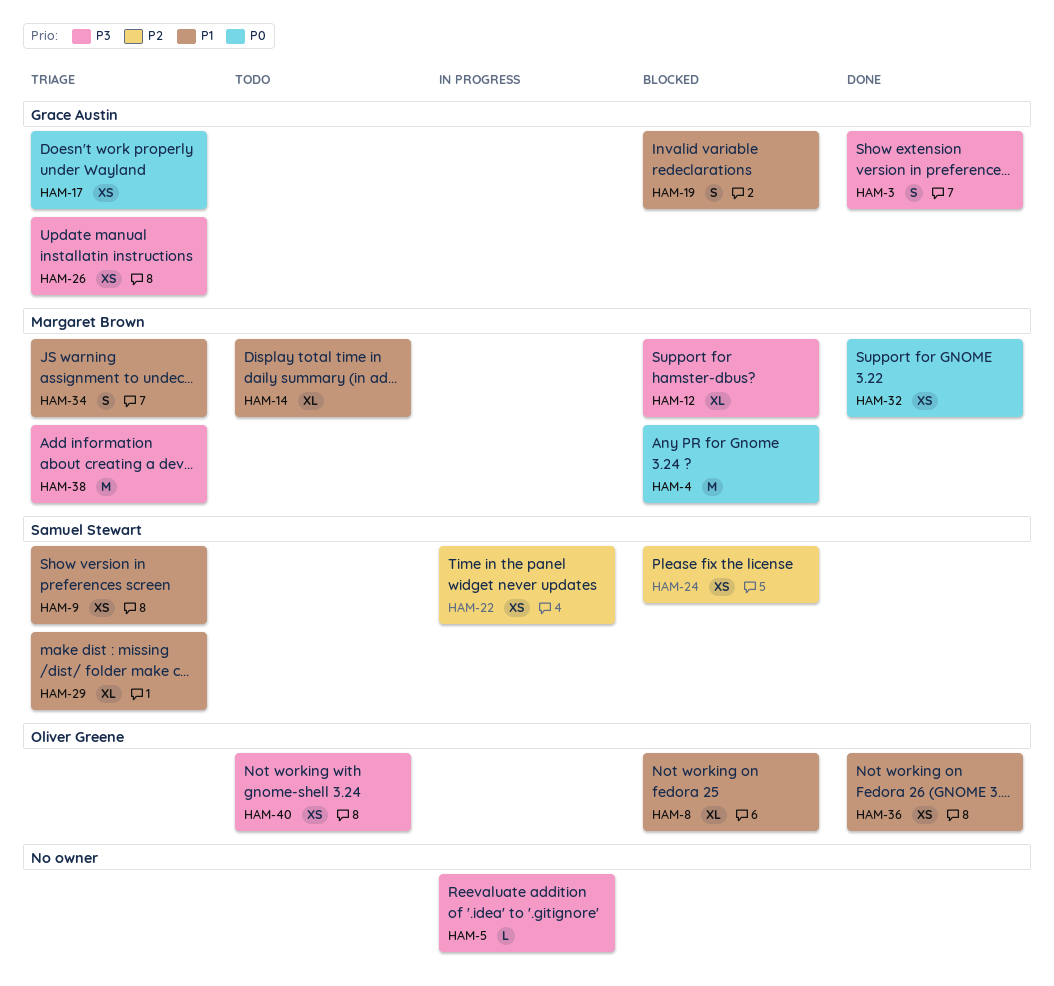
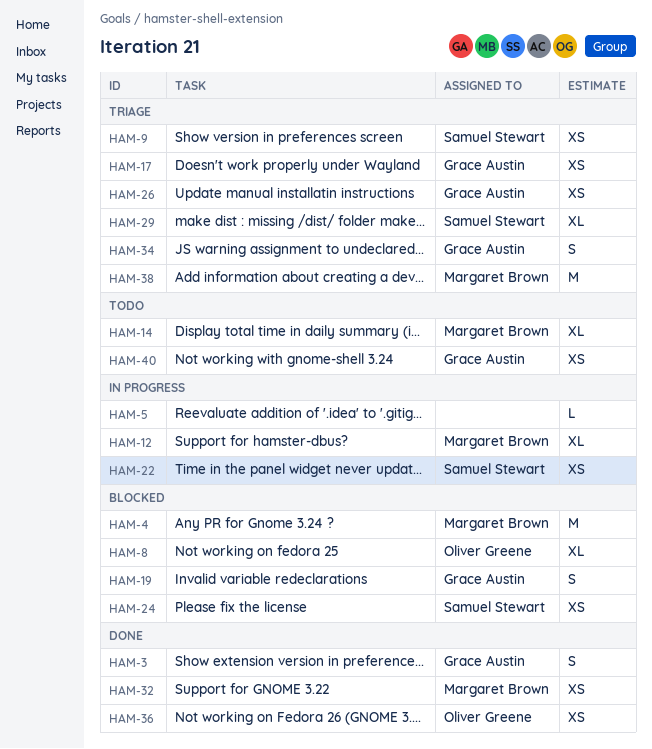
HAM-12, status: Blocked -> In progress
HAM-34, owner: Margaret Brown -> Grace Austin
HAM-40, owner: Oliver Greene -> Grace Austin

